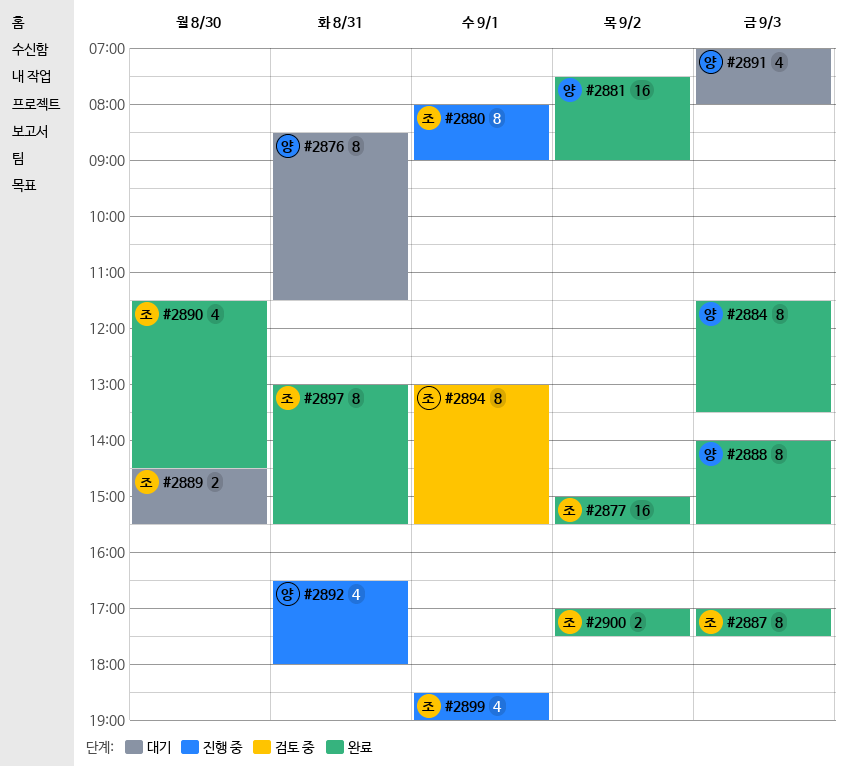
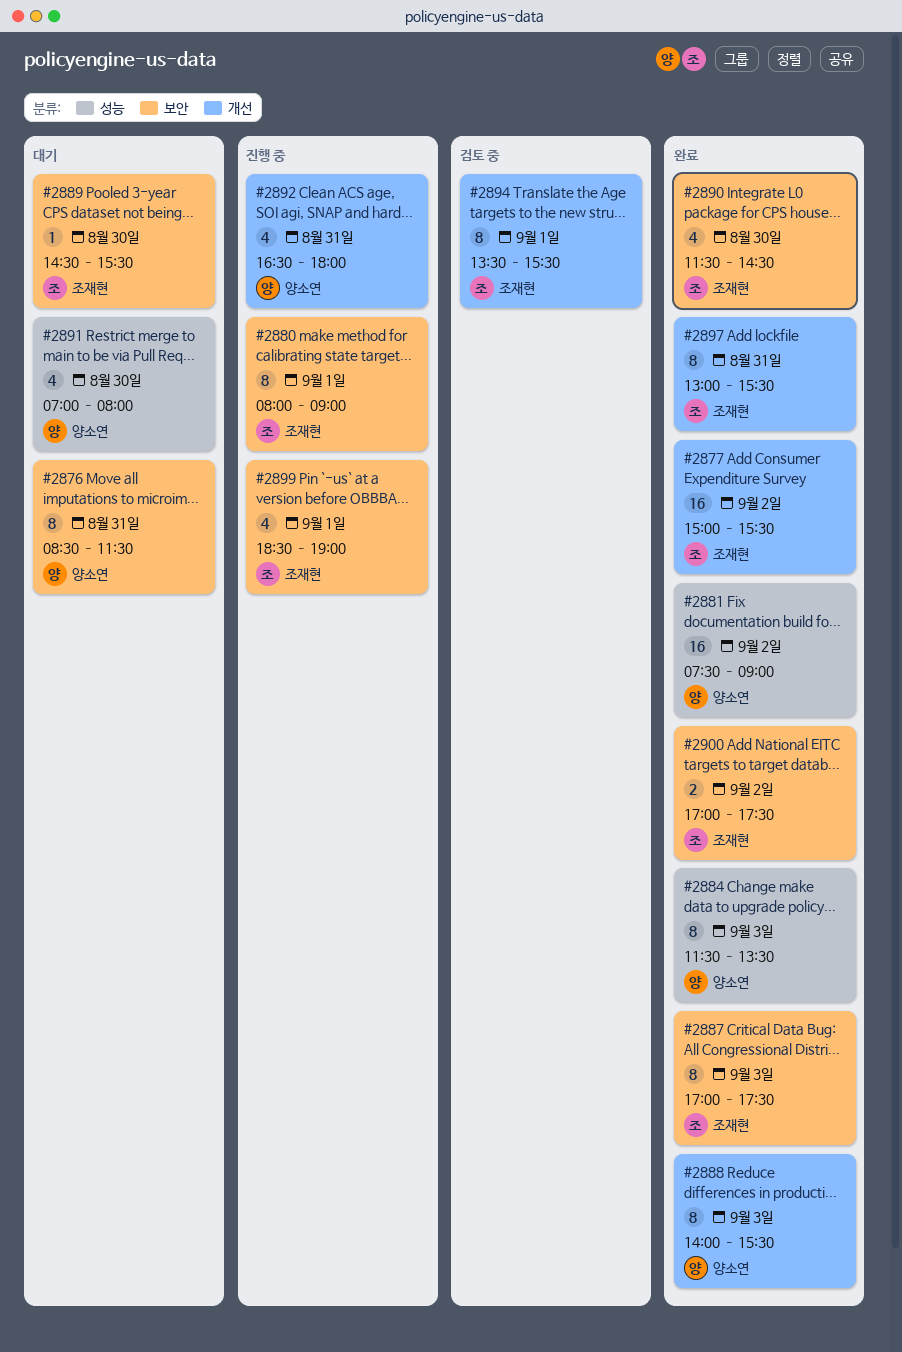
#2889, estimate: 2 -> 1
#2891, day: Sep 3 -> Aug 30
#2894, begins: 13:00 -> 13:30

